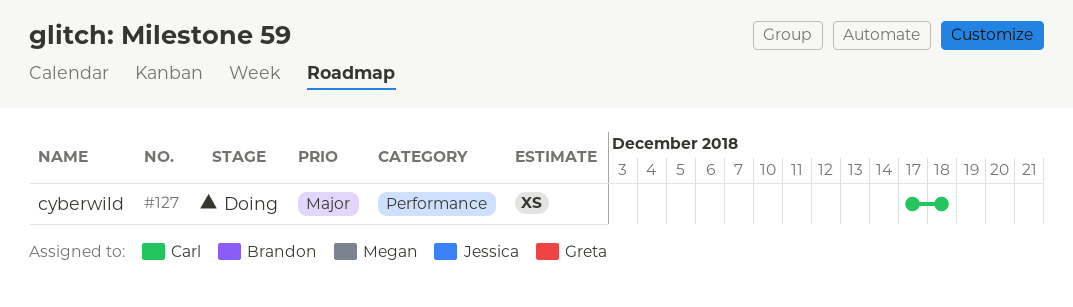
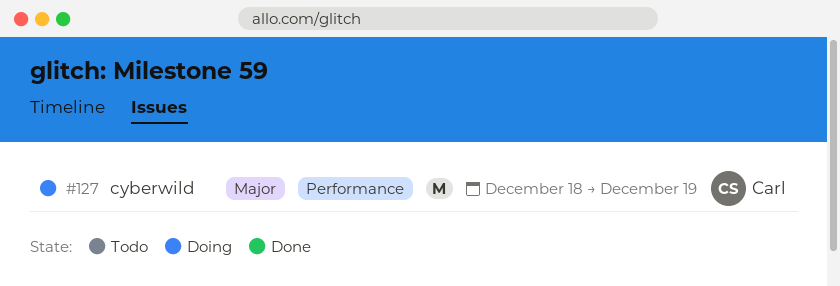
#127, estimate: XS -> M
#127, start: Dec 17 -> Dec 18
#127, due: Dec 18 -> Dec 19

